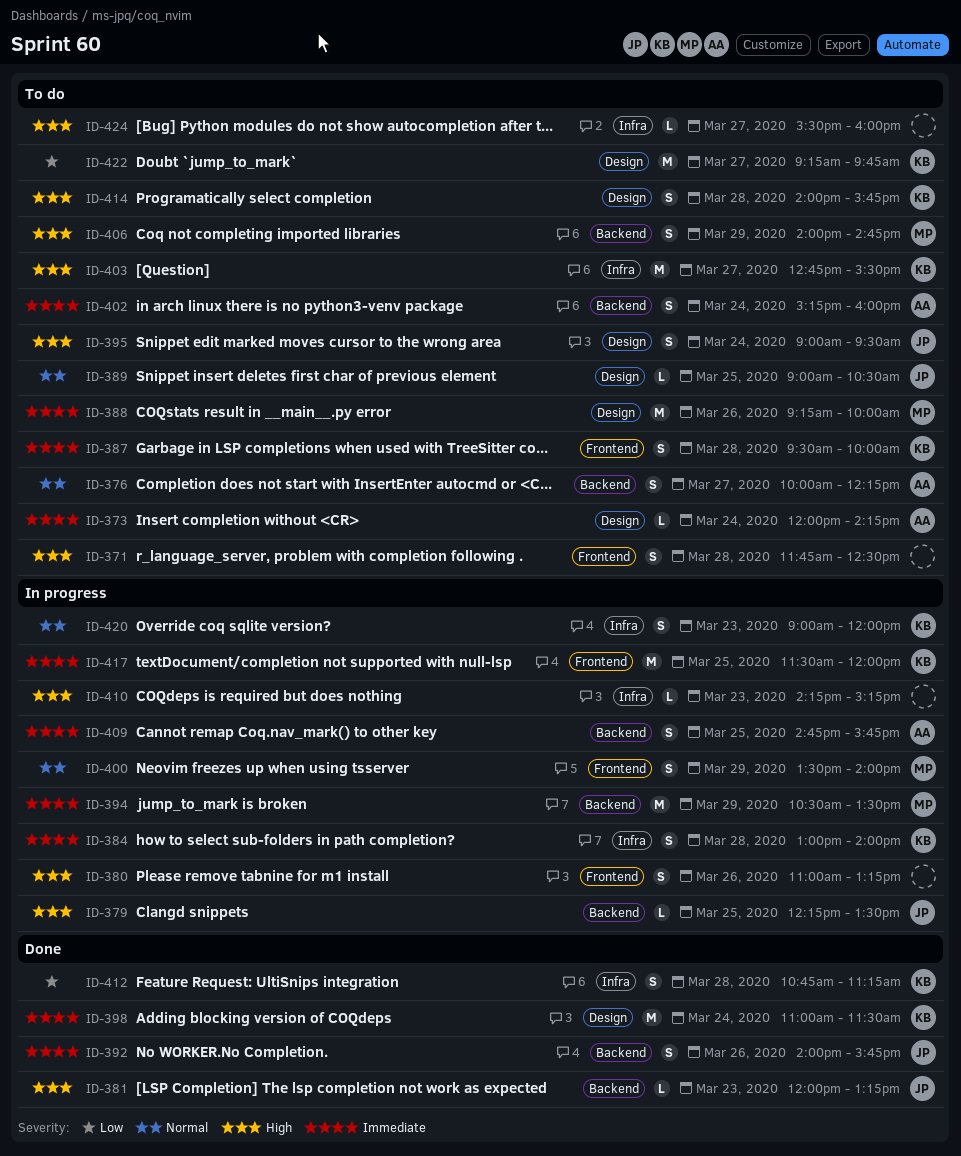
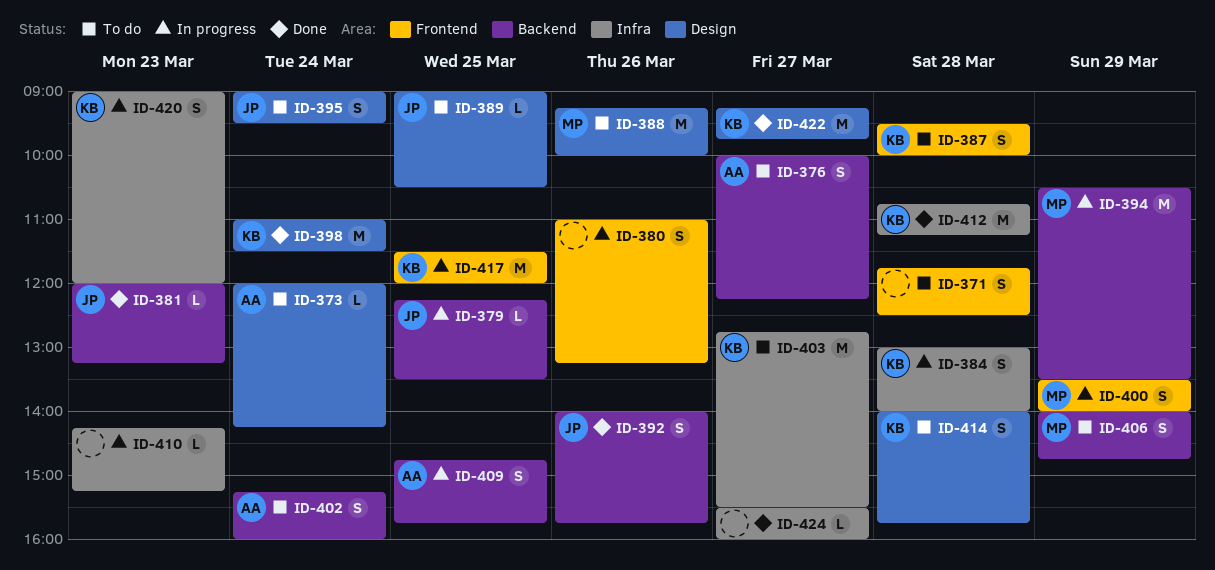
ID-412, estimate: S -> M
ID-422, status: To do -> Done
ID-424, status: To do -> Done

